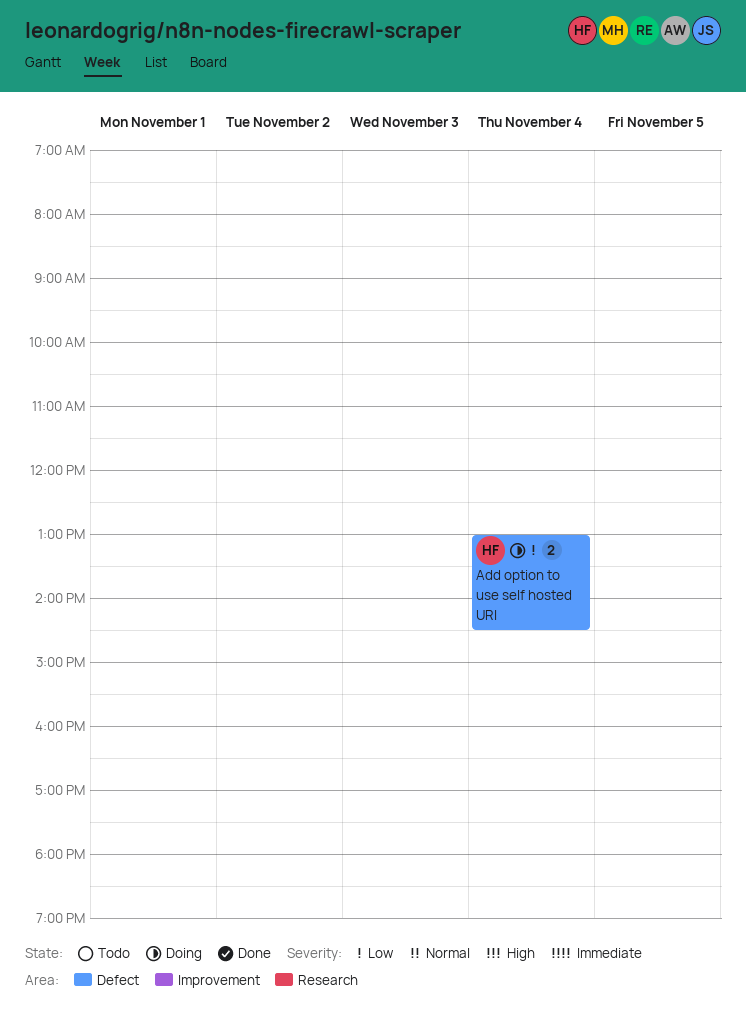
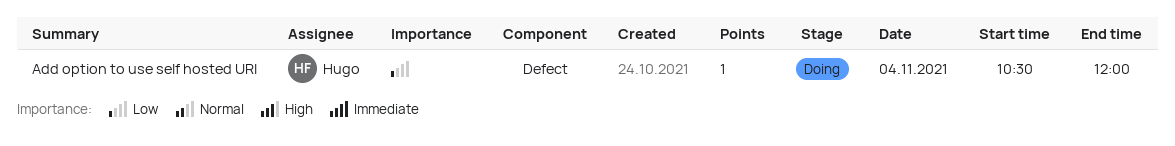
Add option to use self hosted URI, estimate: 2 -> 1
Add option to use self hosted URI, begins: 13:00 -> 10:30
Add option to use self hosted URI, ends: 14:30 -> 12:00

